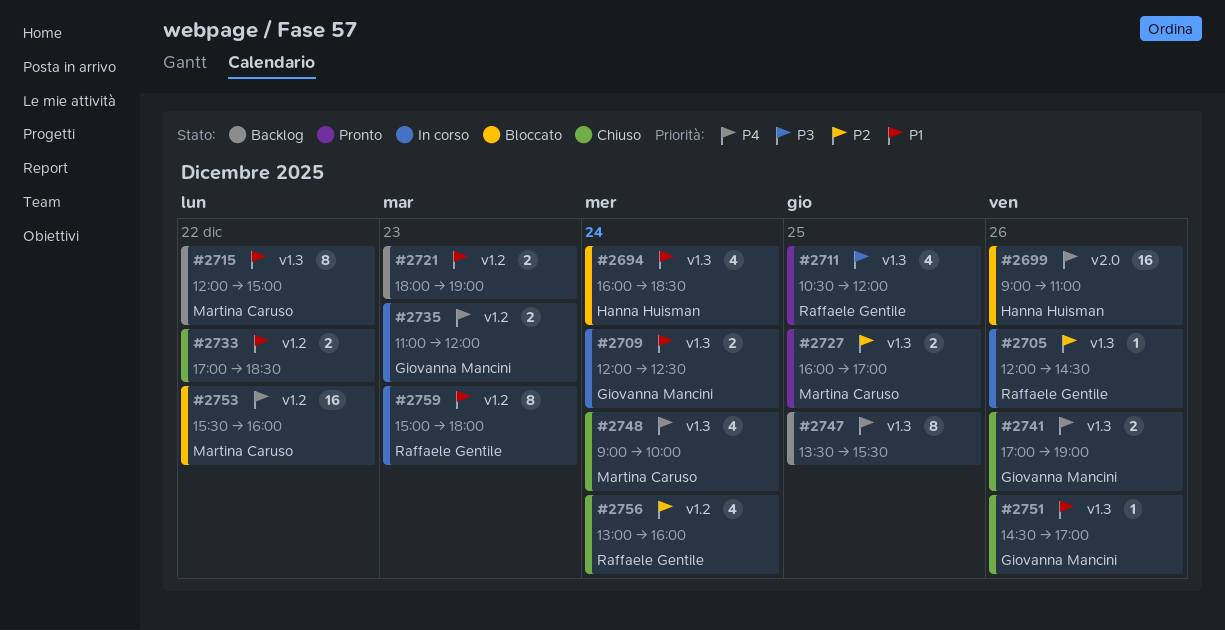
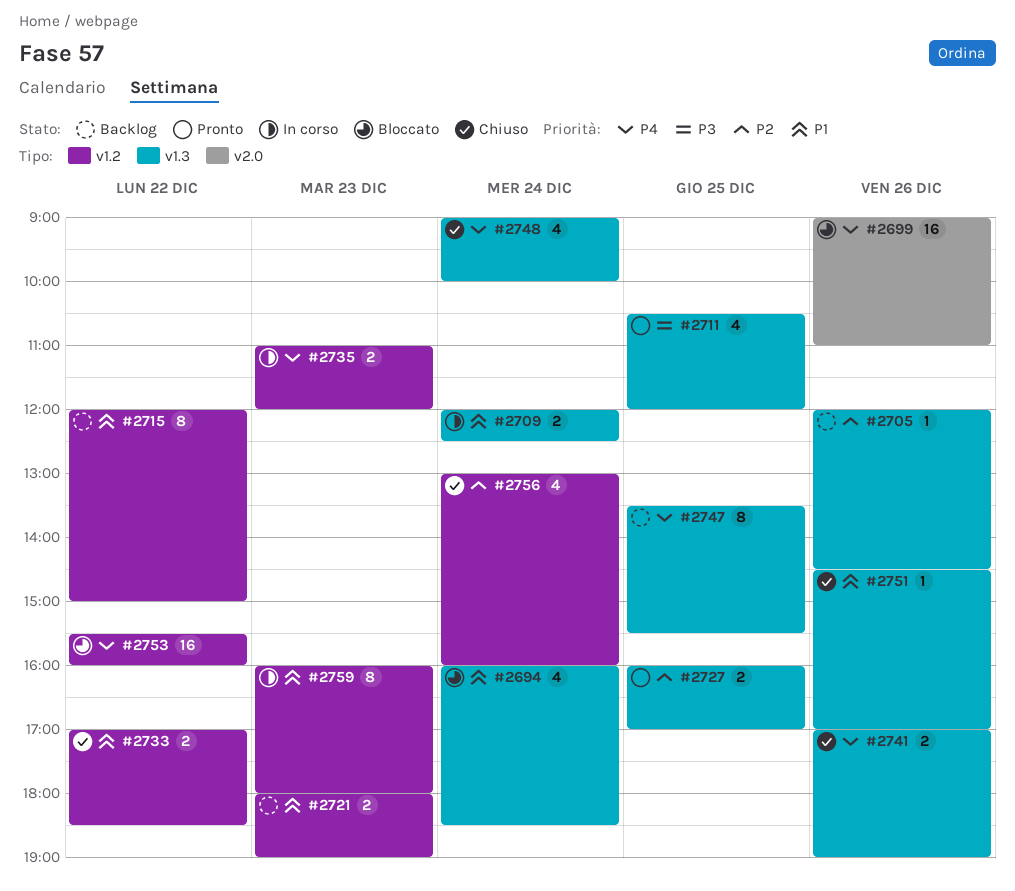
#2705, status: In corso -> Backlog
#2715, label: v1.3 -> v1.2
#2759, begins: 15:00 -> 16:00

